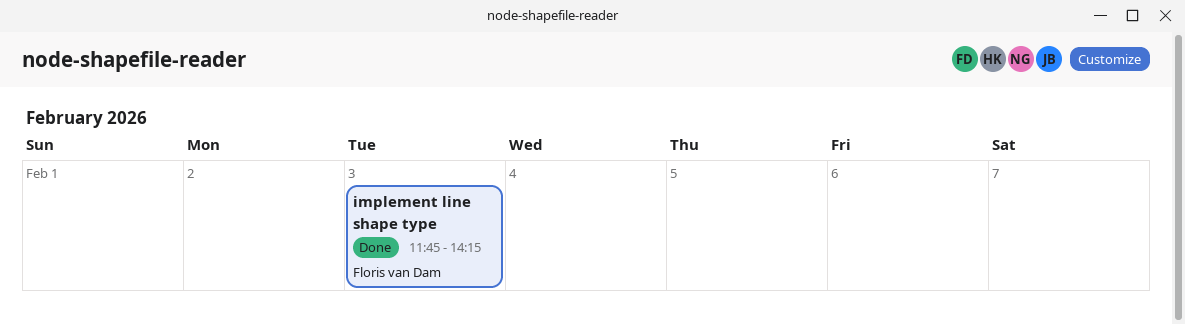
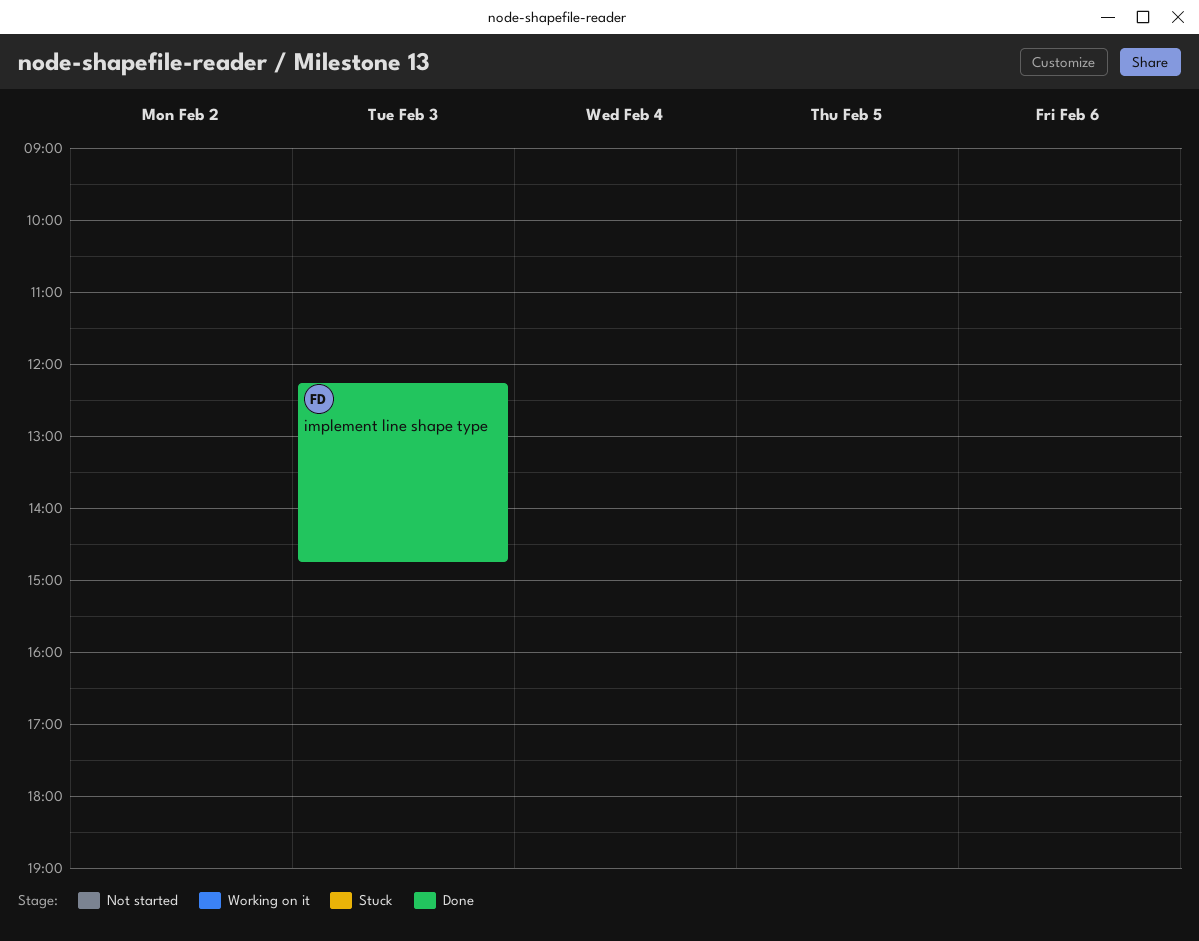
implement line shape type, begins: 11:45 -> 12:15
implement line shape type, ends: 14:15 -> 14:45

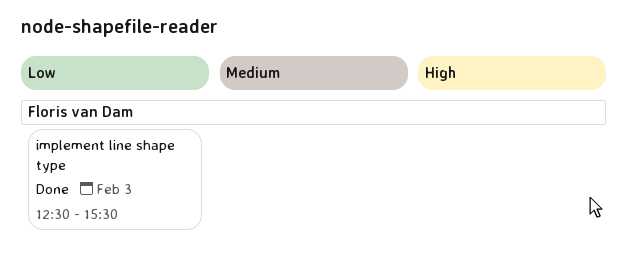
implement line shape type, begins: 12:15 -> 12:30
implement line shape type, ends: 14:45 -> 15:30

